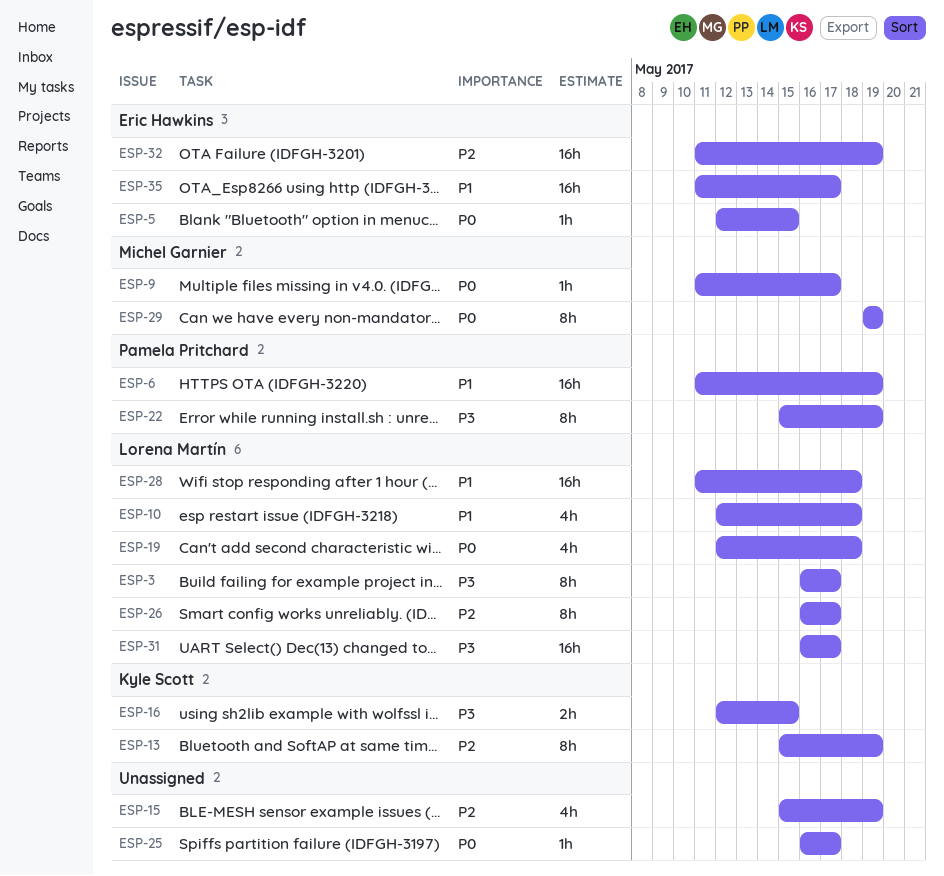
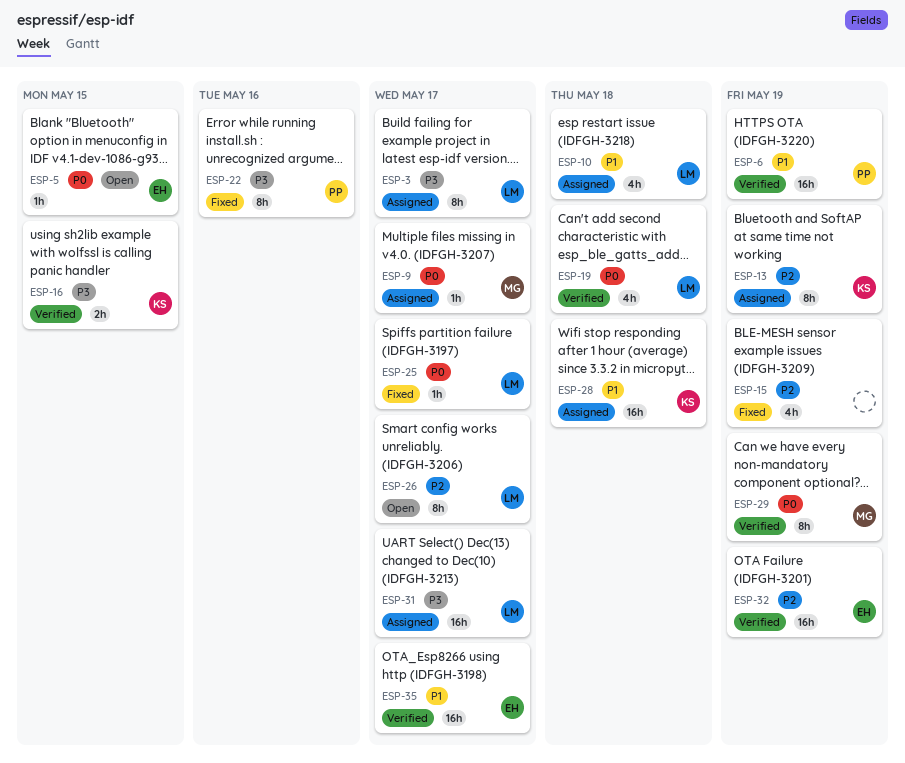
ESP-22, due: May 19 -> May 16
ESP-25, owner: none -> Lorena Martín
ESP-28, owner: Lorena Martín -> Kyle Scott

